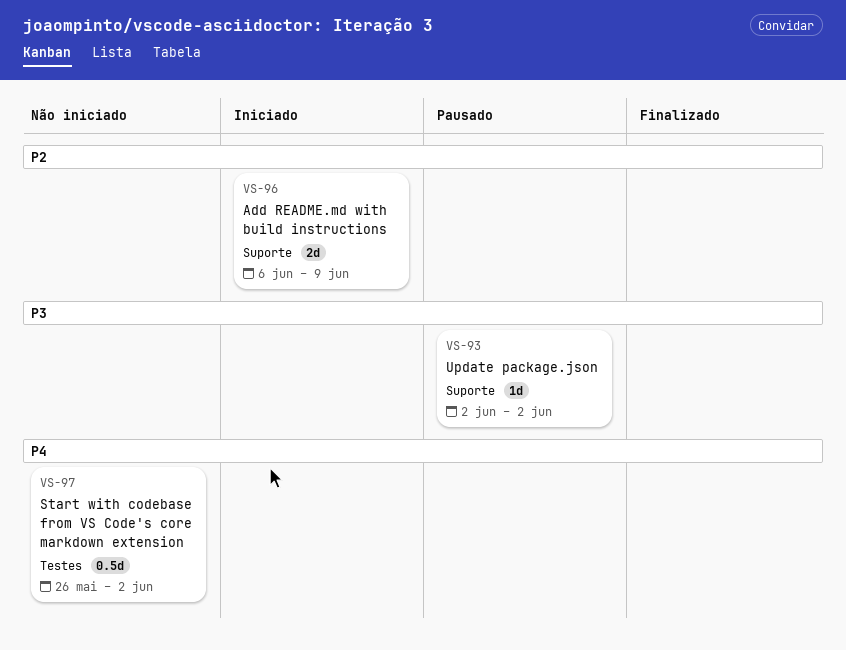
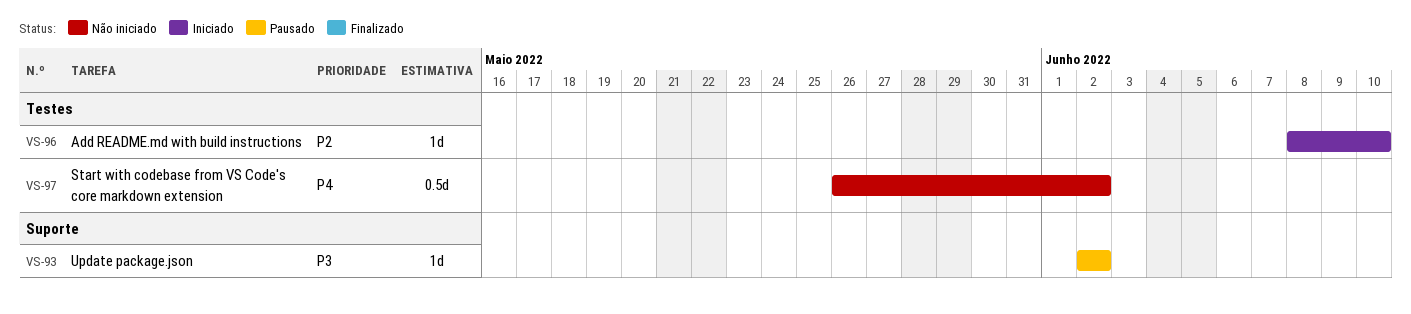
VS-96, label: Suporte -> Testes
VS-96, estimate: 2d -> 1d
VS-96, start: Jun 6 -> Jun 8
VS-96, due: Jun 9 -> Jun 10

